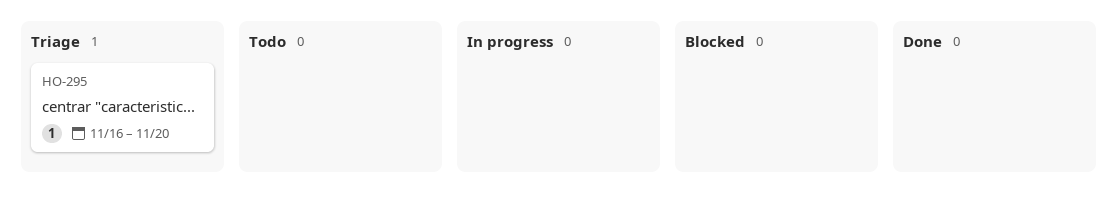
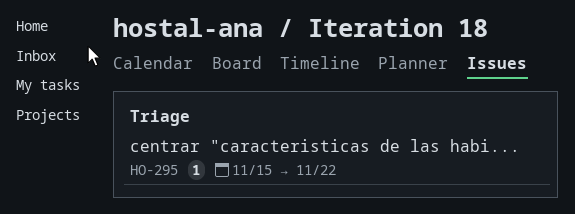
HO-295, start: Nov 16 -> Nov 15
HO-295, due: Nov 20 -> Nov 22

